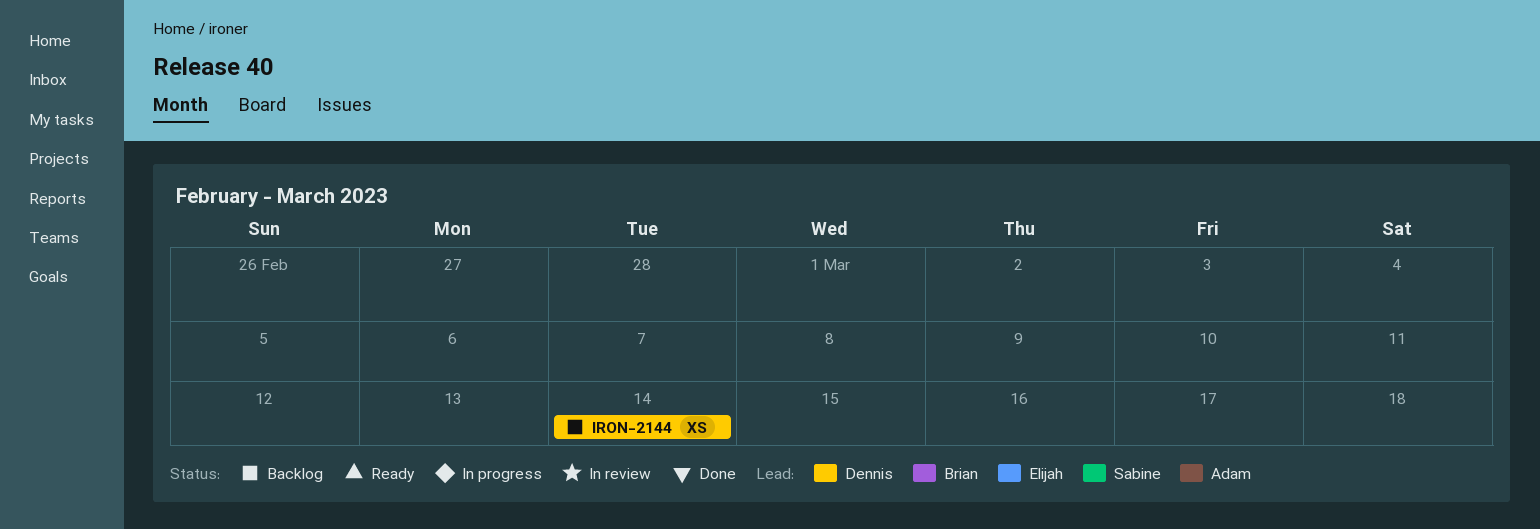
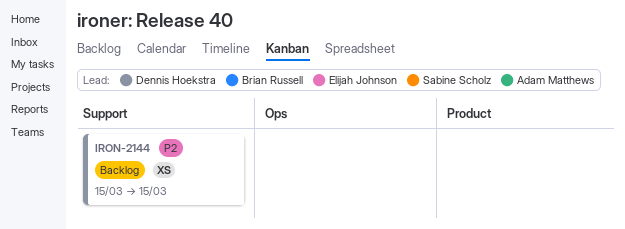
IRON-2144, start: Mar 14 -> Mar 15
IRON-2144, due: Mar 14 -> Mar 15

